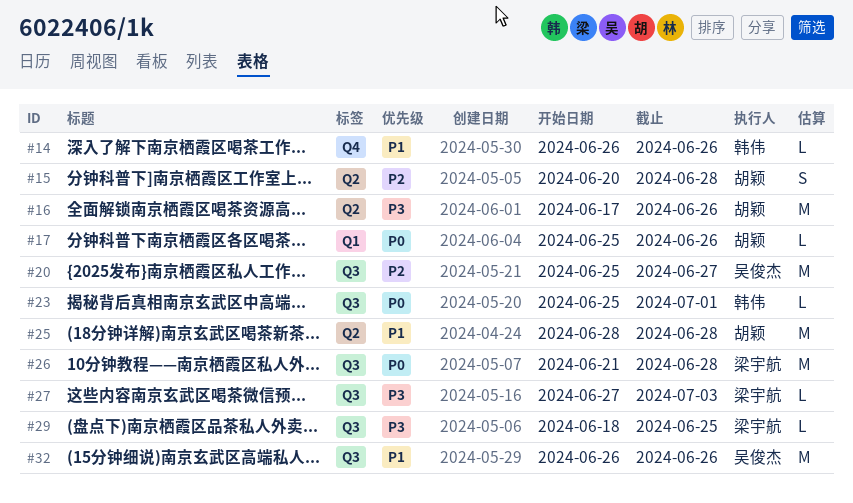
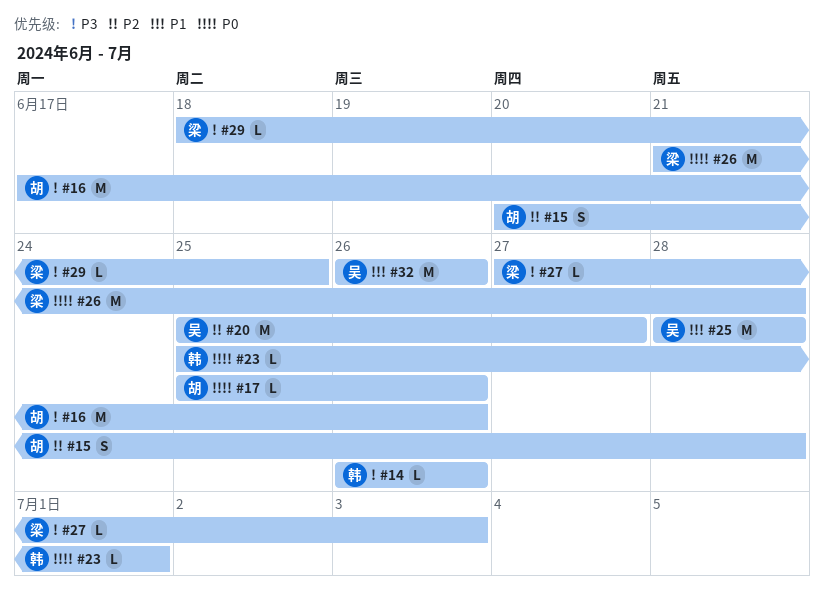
#14, priority: P1 -> P3
#25, owner: 胡颖 -> 吴俊杰

